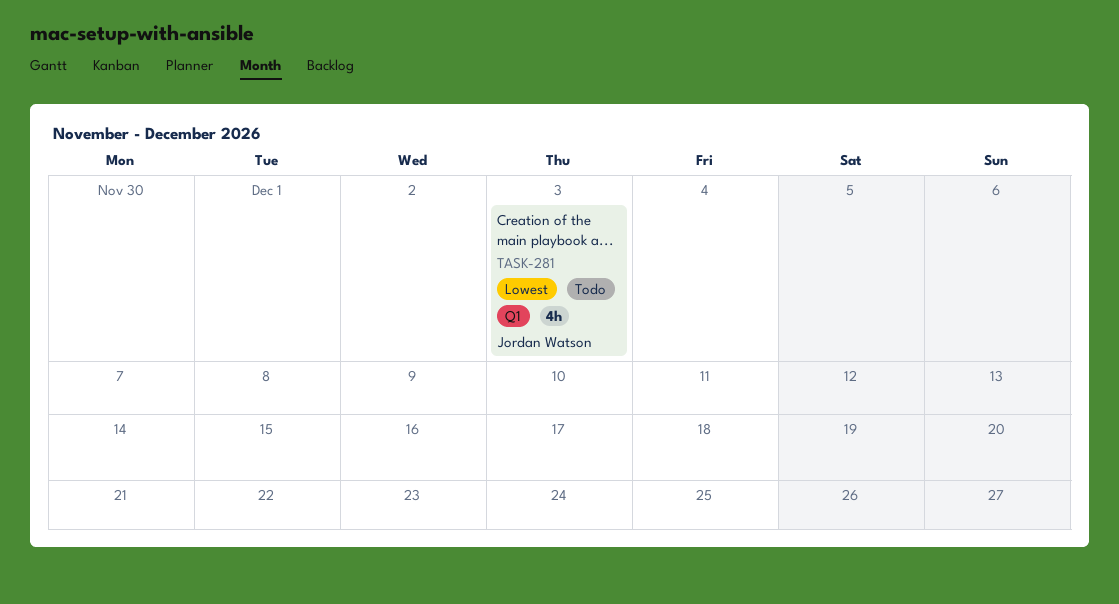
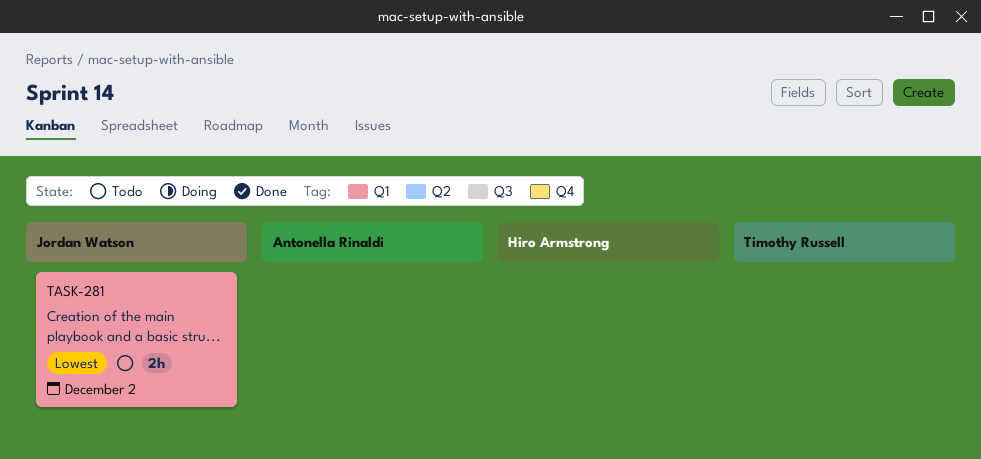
TASK-281, estimate: 4h -> 2h
TASK-281, due: Dec 3 -> Dec 2

